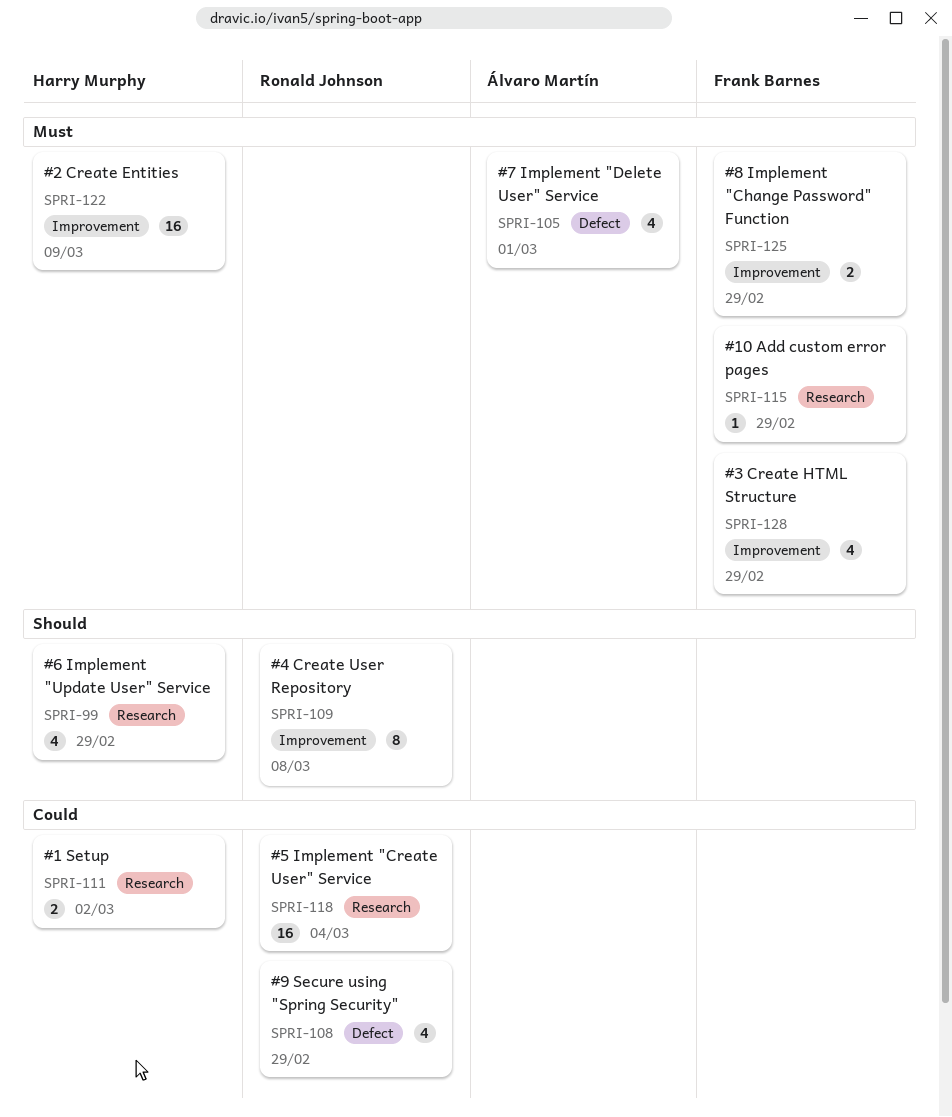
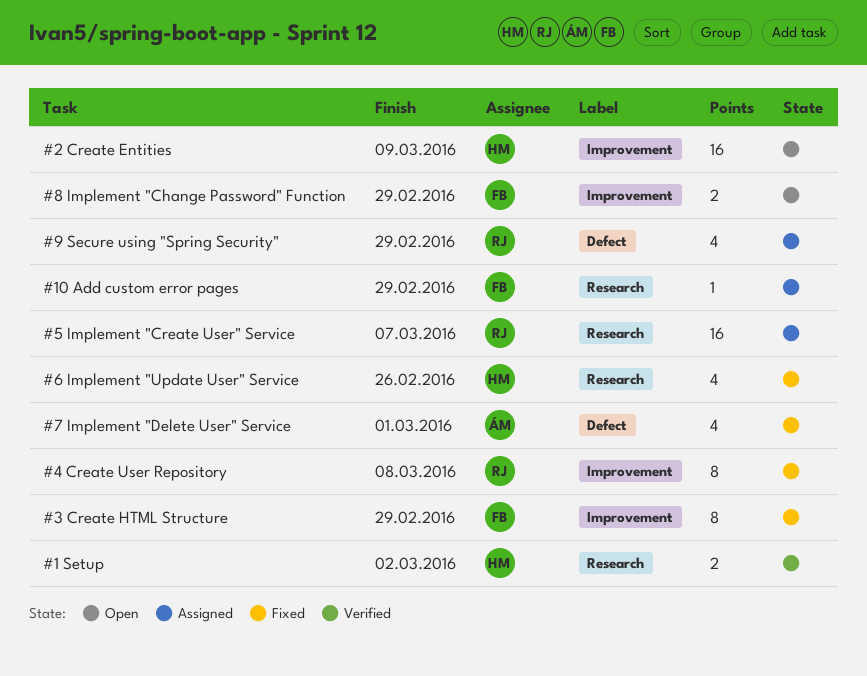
#3 Create HTML Structure, estimate: 4 -> 8
#5 Implement "Create User" Service, due: Mar 4 -> Mar 7
#6 Implement "Update User" Service, due: Feb 29 -> Feb 26

